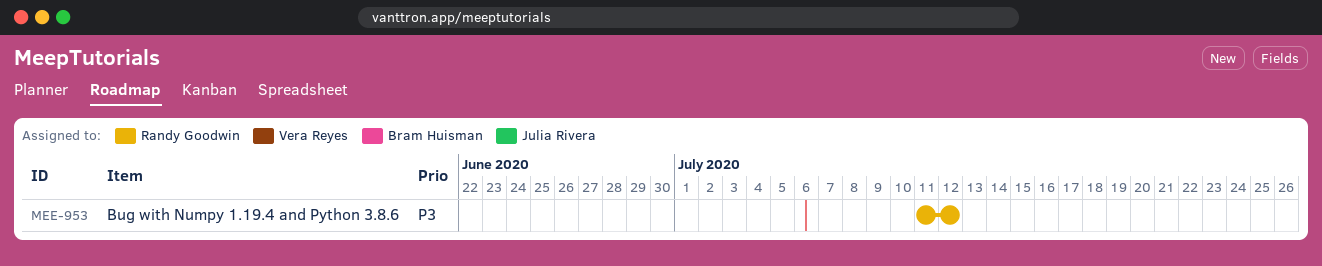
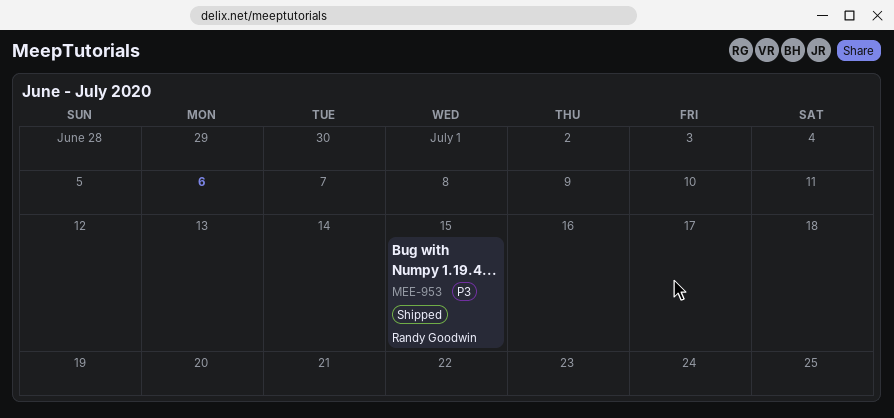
MEE-953, due: Jul 12 -> Jul 15

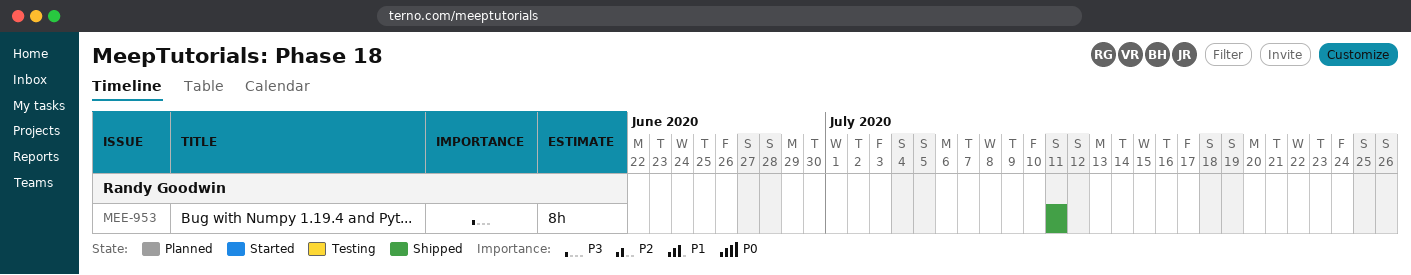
MEE-953, due: Jul 15 -> Jul 11

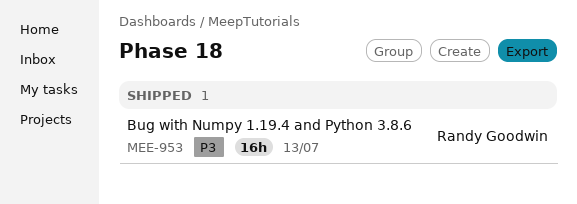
MEE-953, estimate: 8h -> 16h
MEE-953, due: Jul 11 -> Jul 13

